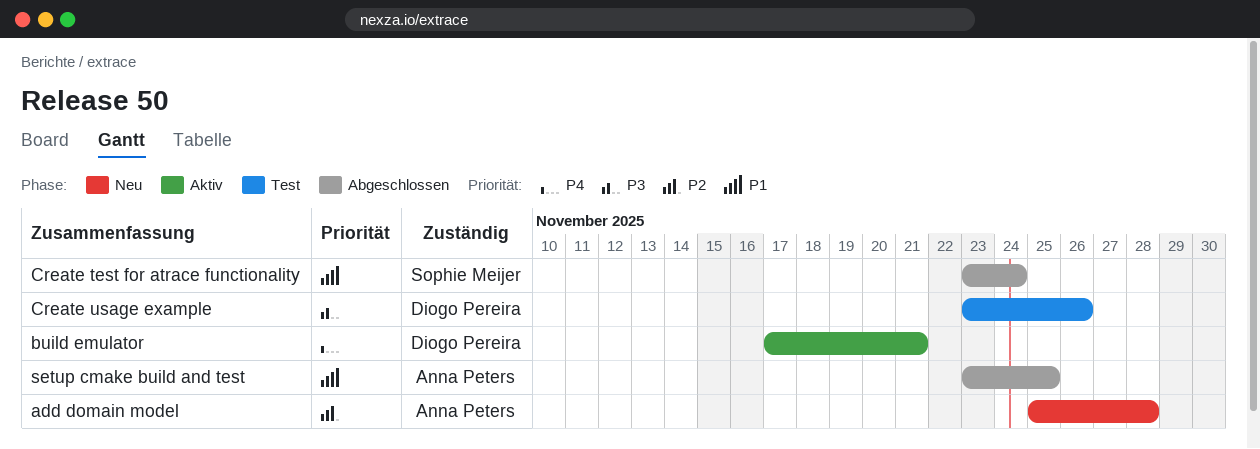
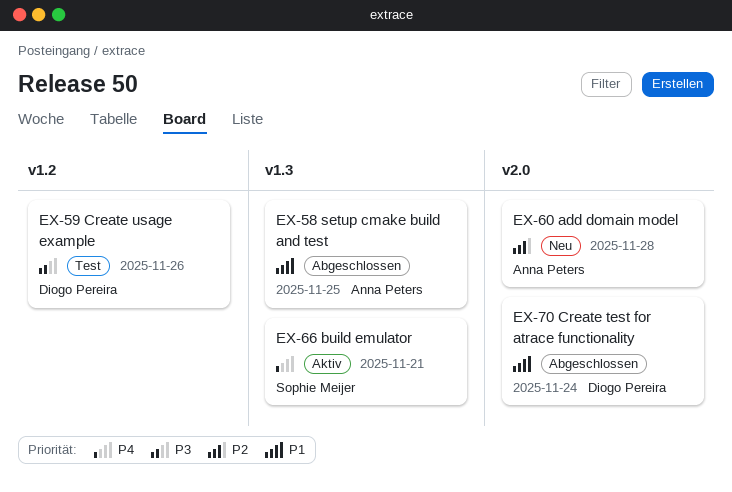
build emulator, owner: Diogo Pereira -> Sophie Meijer
Create test for atrace functionality, owner: Sophie Meijer -> Diogo Pereira

